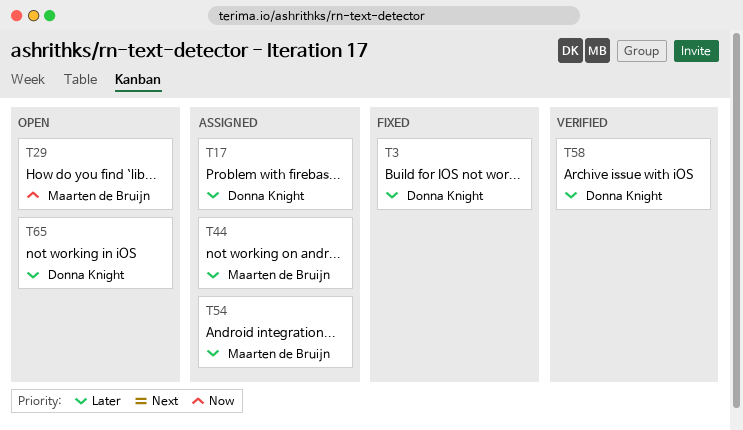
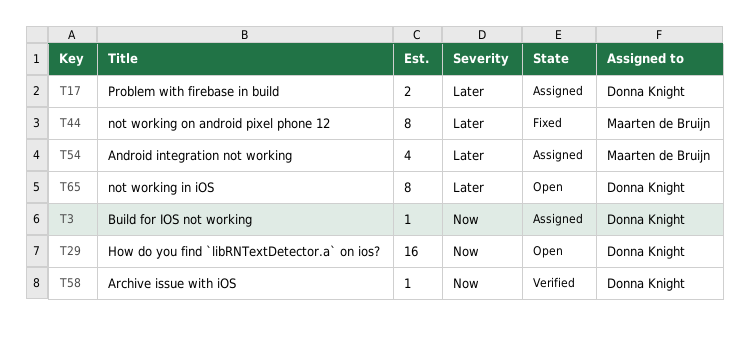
T3, status: Fixed -> Assigned
T3, priority: Later -> Now
T29, owner: Maarten de Bruijn -> Donna Knight
T44, status: Assigned -> Fixed
T58, priority: Later -> Now

